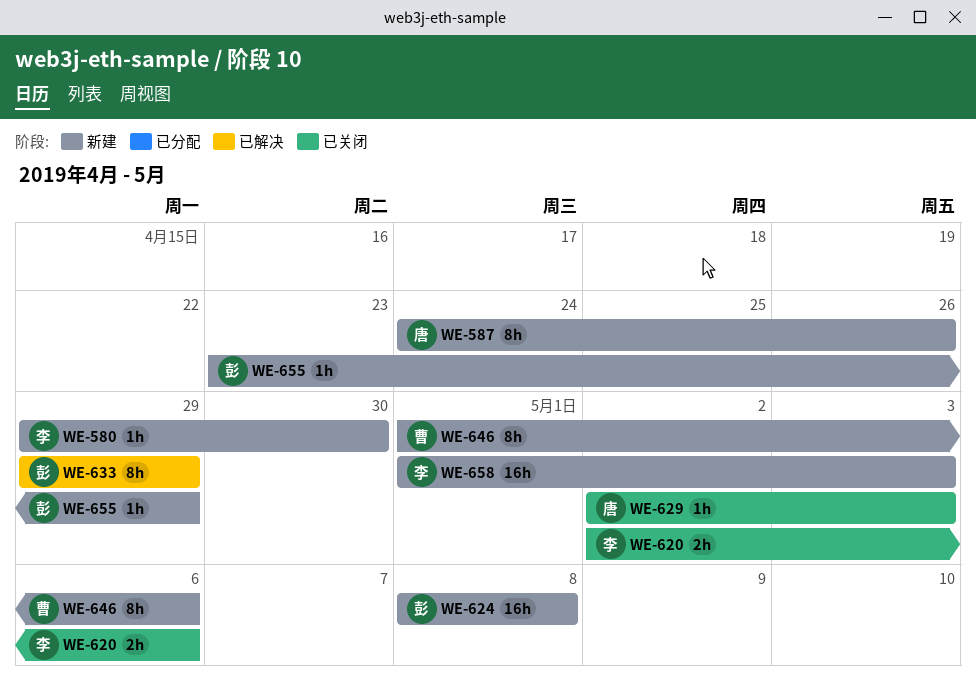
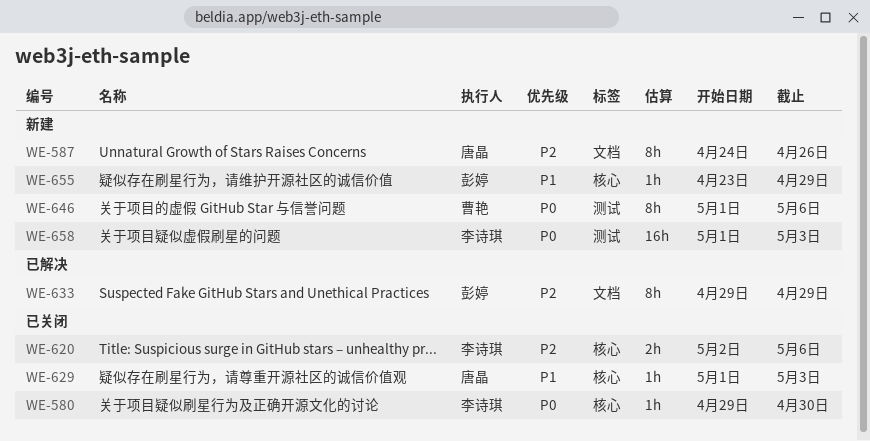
WE-580, status: 新建 -> 已关闭
WE-624: present -> none
WE-629, start: May 2 -> May 1

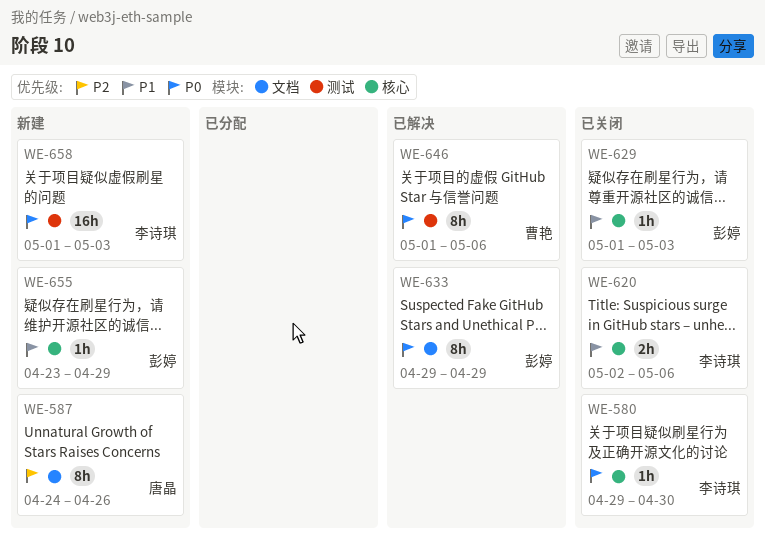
WE-620, priority: P2 -> P1
WE-629, owner: 唐晶 -> 彭婷
WE-633, priority: P2 -> P0
WE-646, status: 新建 -> 已解决

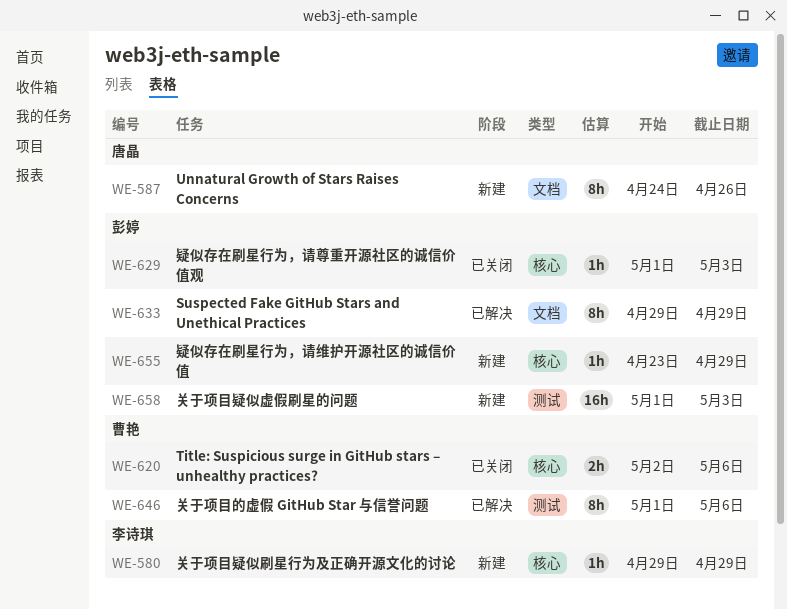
WE-580, status: 已关闭 -> 新建
WE-580, due: Apr 30 -> Apr 29
WE-620, owner: 李诗琪 -> 曹艳
WE-658, owner: 李诗琪 -> 彭婷

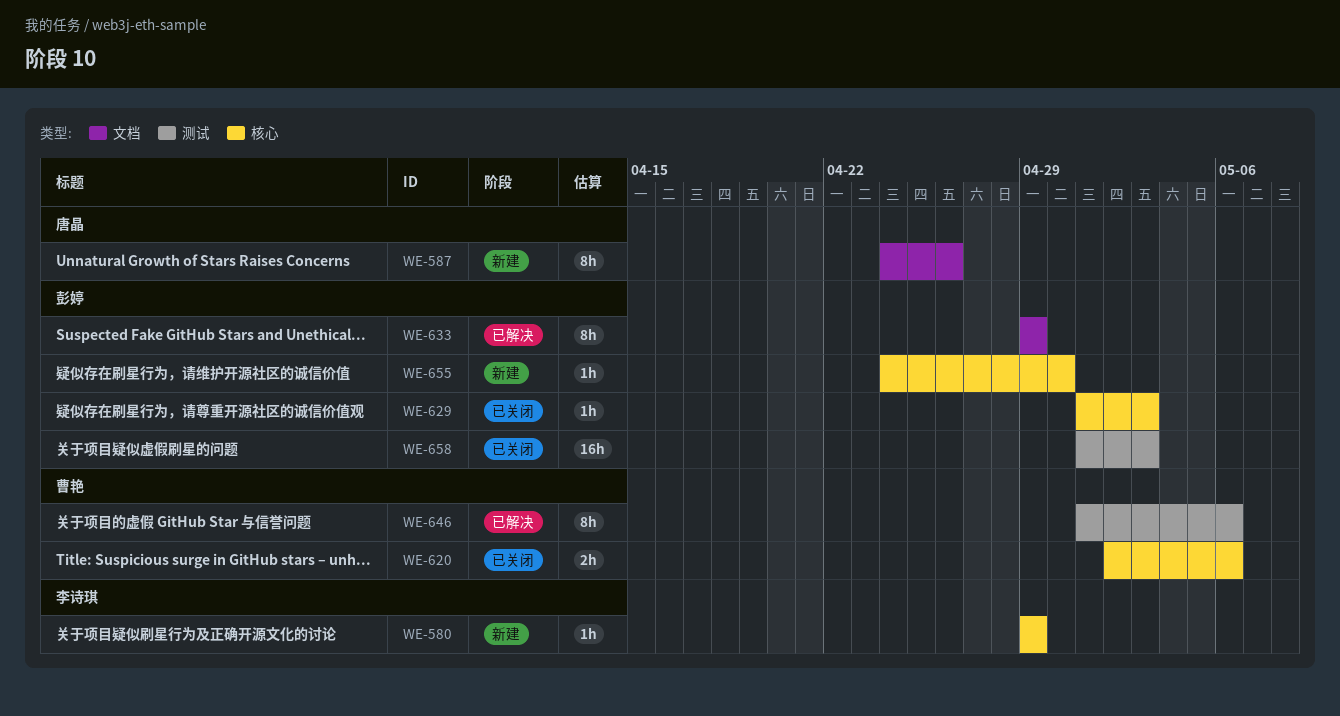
WE-655, start: Apr 23 -> Apr 24
WE-655, due: Apr 29 -> Apr 30
WE-658, status: 新建 -> 已关闭

